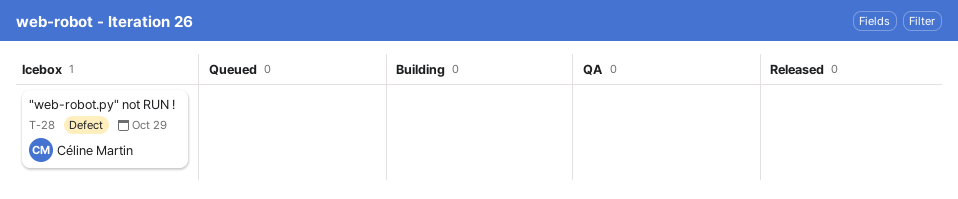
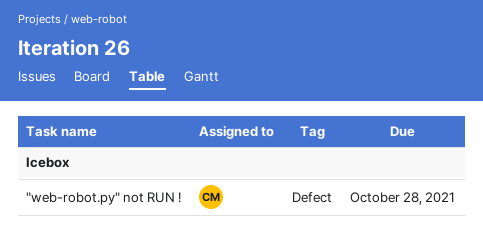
"web-robot.py" not RUN !, due: Oct 29 -> Oct 28

